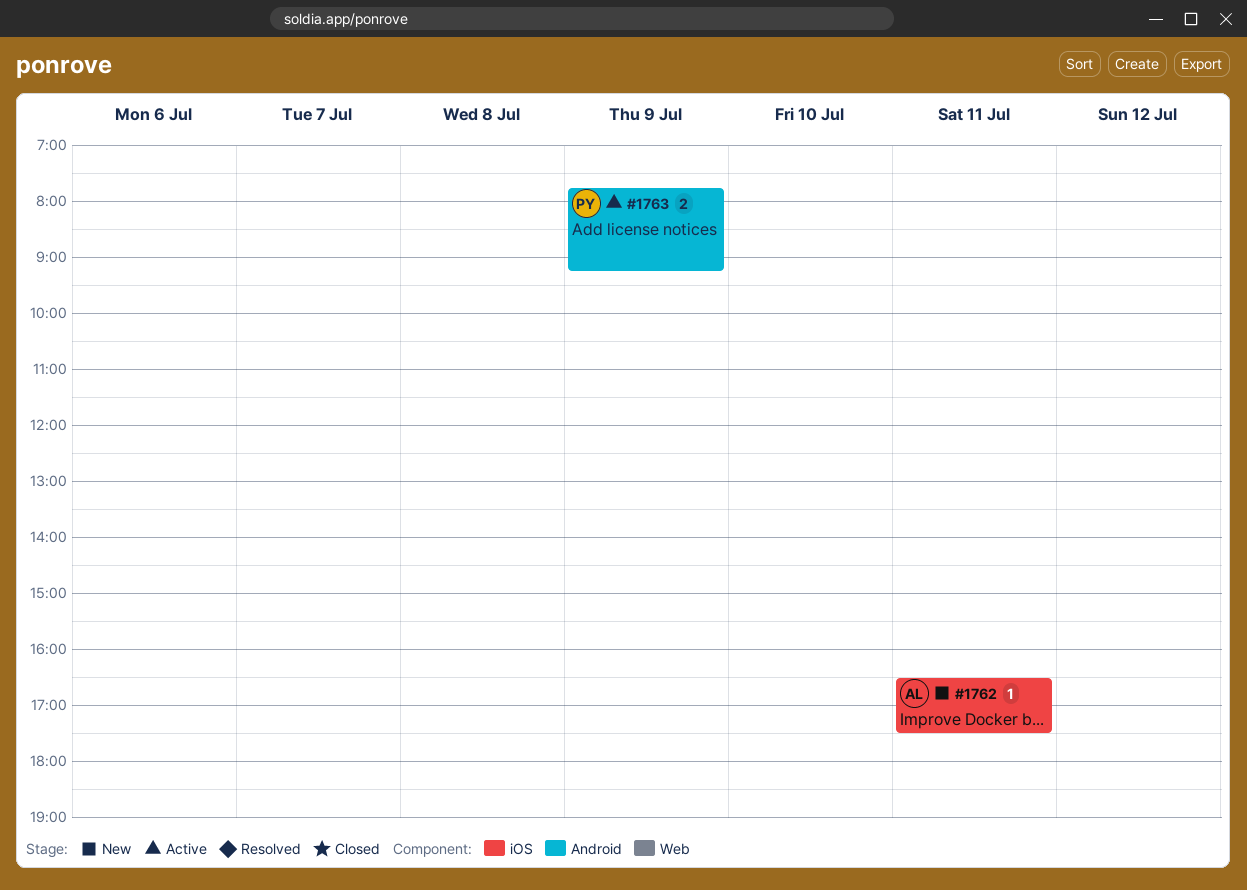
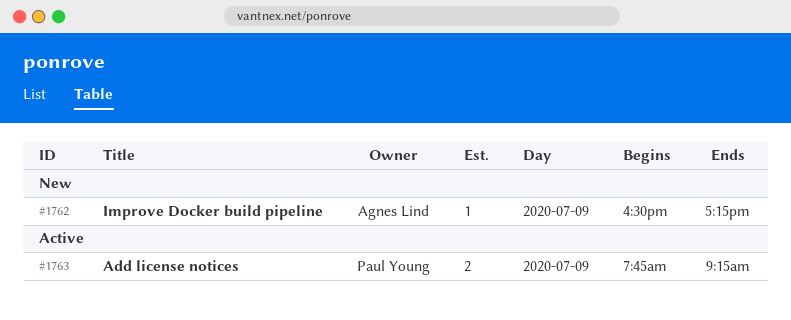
#1762, day: Jul 11 -> Jul 9
#1762, ends: 17:30 -> 17:15

